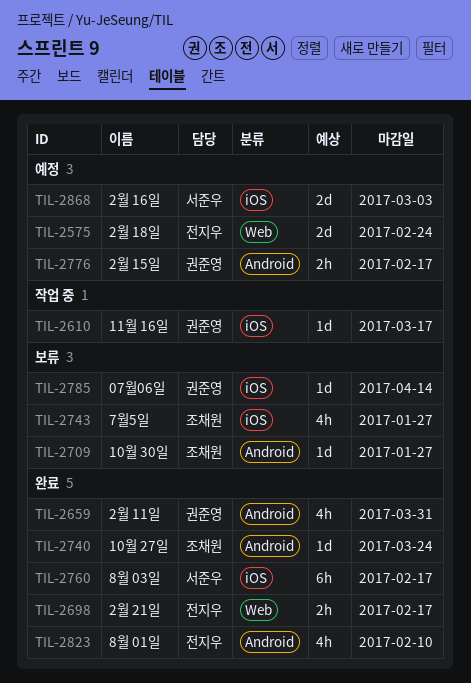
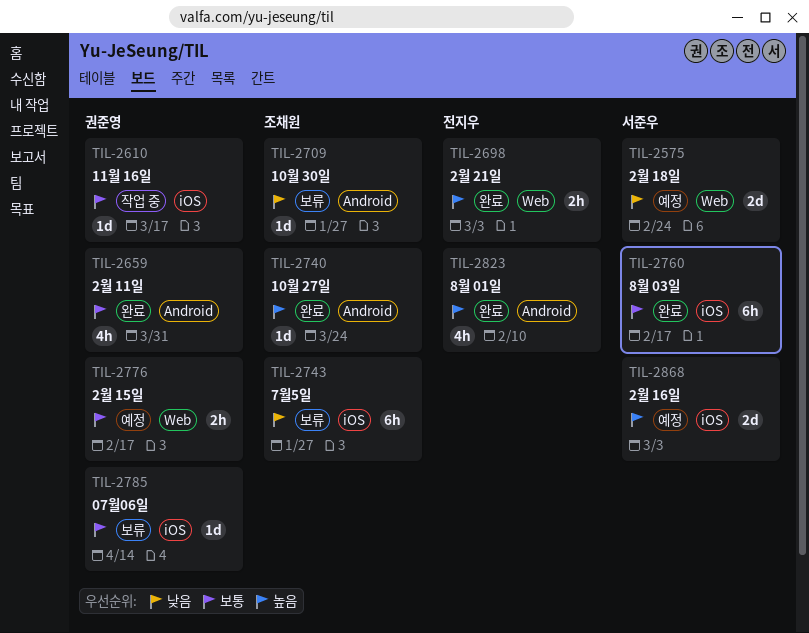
TIL-2575, owner: 전지우 -> 서준우
TIL-2698, due: Feb 17 -> Mar 3
TIL-2743, estimate: 4h -> 6h
TIL-2776, label: Android -> Web

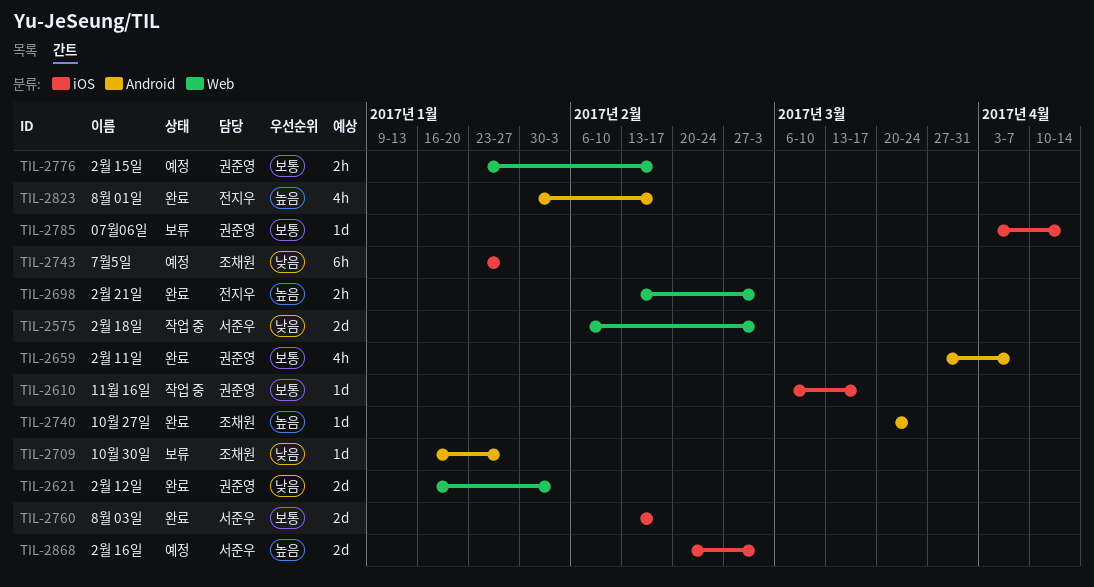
TIL-2575, status: 예정 -> 작업 중
TIL-2575, due: Feb 24 -> Mar 3
TIL-2621: none -> present
TIL-2659, due: Mar 31 -> Apr 7
TIL-2743, status: 보류 -> 예정
TIL-2760, estimate: 6h -> 2d
TIL-2823, due: Feb 10 -> Feb 17

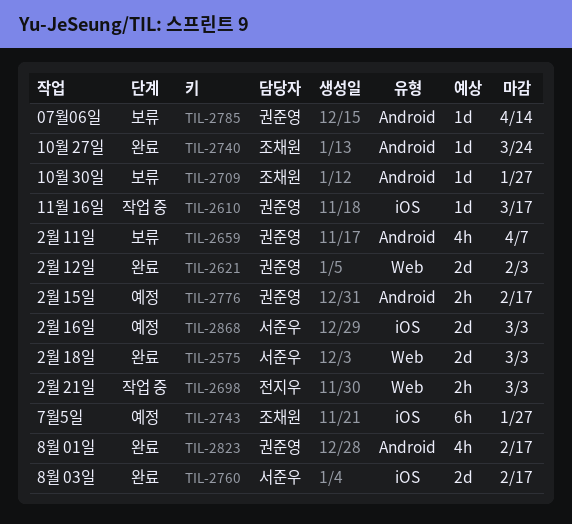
TIL-2575, status: 작업 중 -> 완료
TIL-2659, status: 완료 -> 보류
TIL-2698, status: 완료 -> 작업 중
TIL-2776, label: Web -> Android
TIL-2785, label: iOS -> Android
TIL-2823, owner: 전지우 -> 권준영

